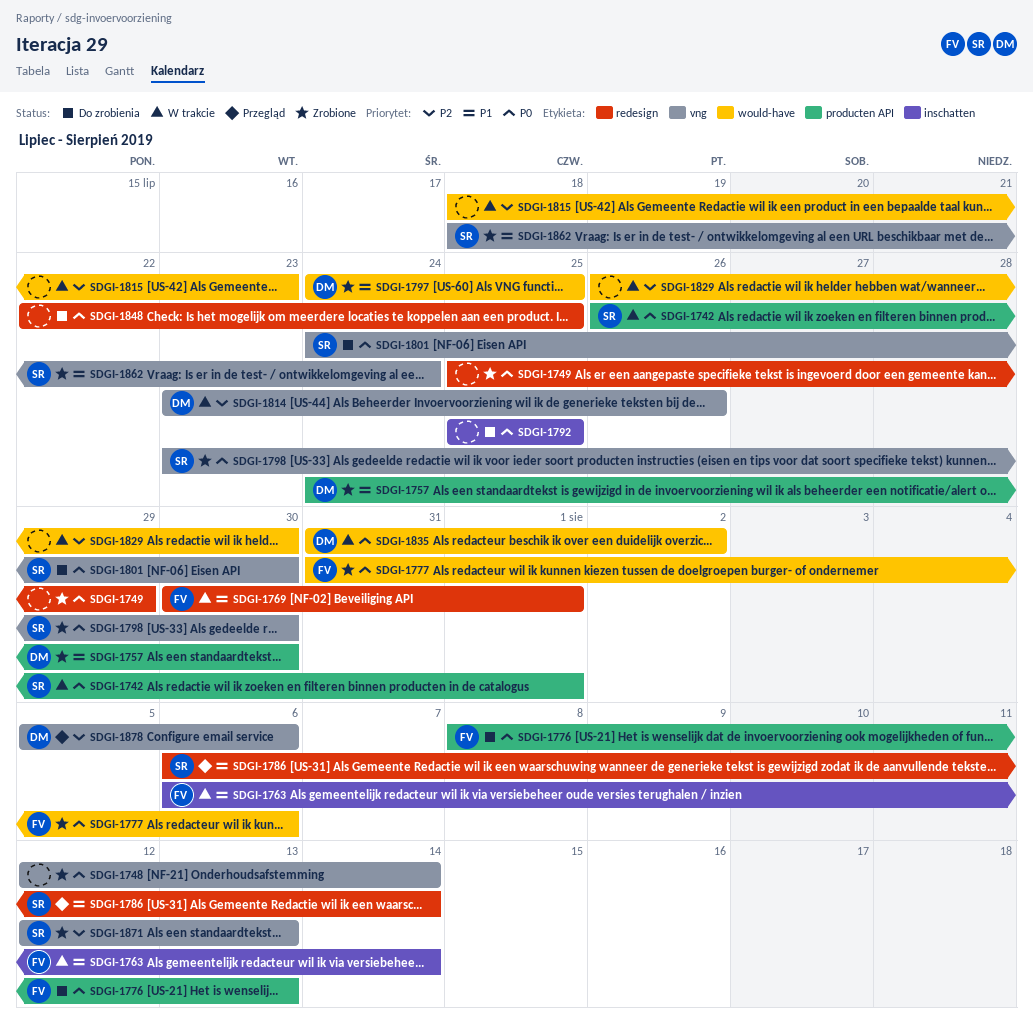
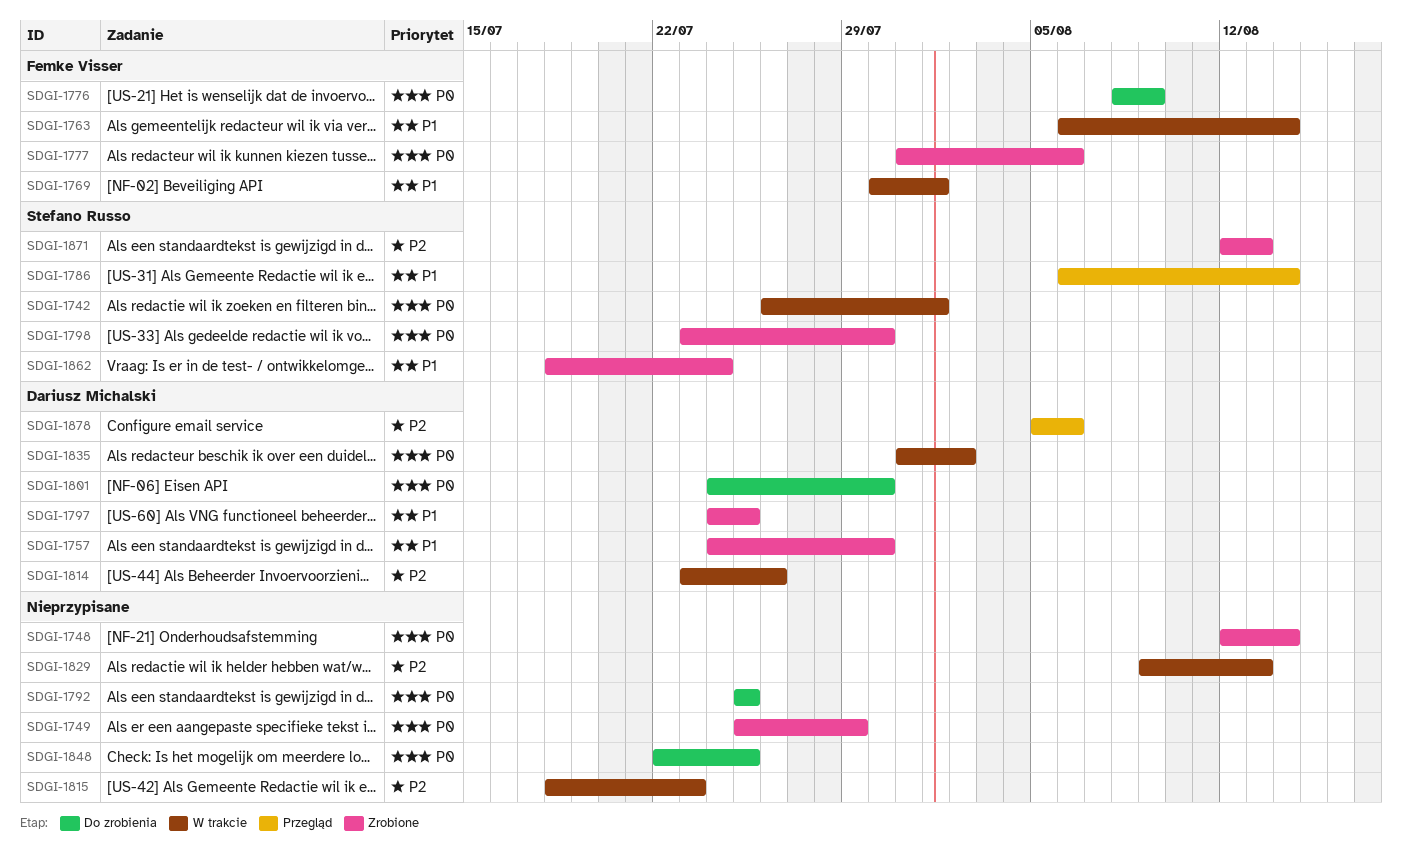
SDGI-1776, due: Aug 13 -> Aug 9
SDGI-1801, owner: Stefano Russo -> Dariusz Michalski
SDGI-1829, start: Jul 26 -> Aug 9
SDGI-1829, due: Jul 30 -> Aug 13

